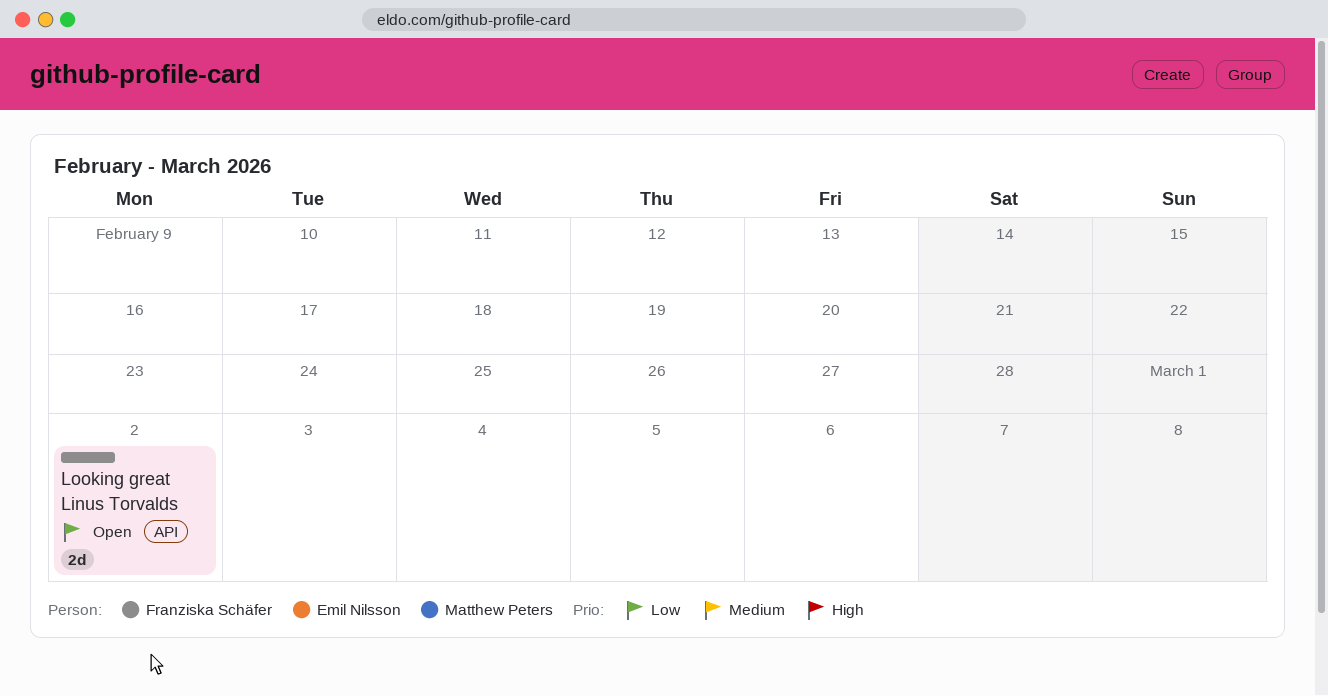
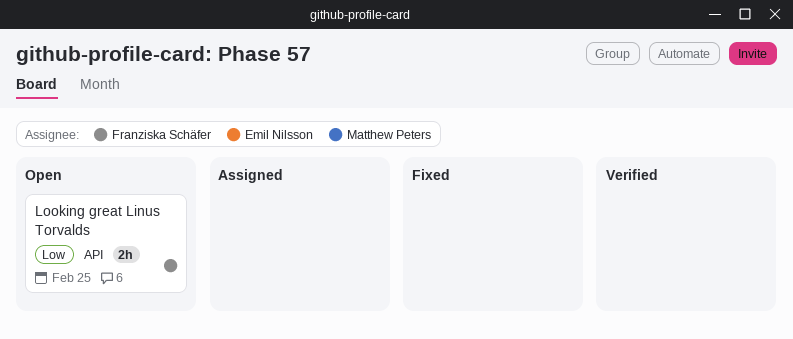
Looking great Linus Torvalds, estimate: 2d -> 2h
Looking great Linus Torvalds, due: Mar 2 -> Feb 25

